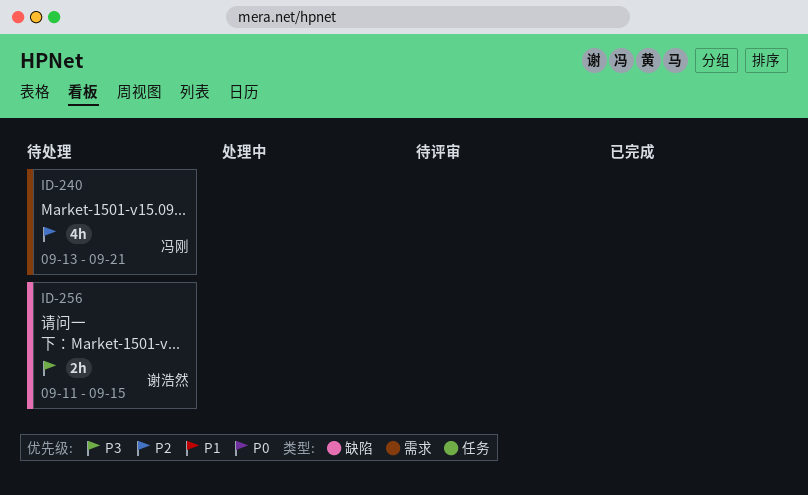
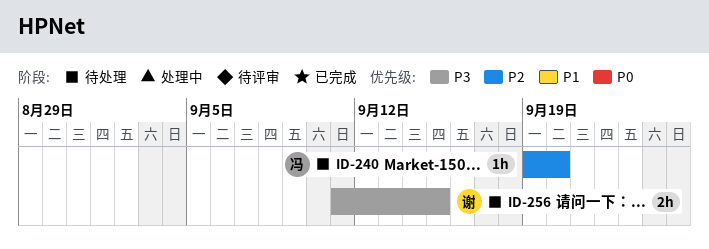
ID-240, estimate: 4h -> 1h
ID-240, start: Sep 13 -> Sep 19
ID-240, due: Sep 21 -> Sep 20

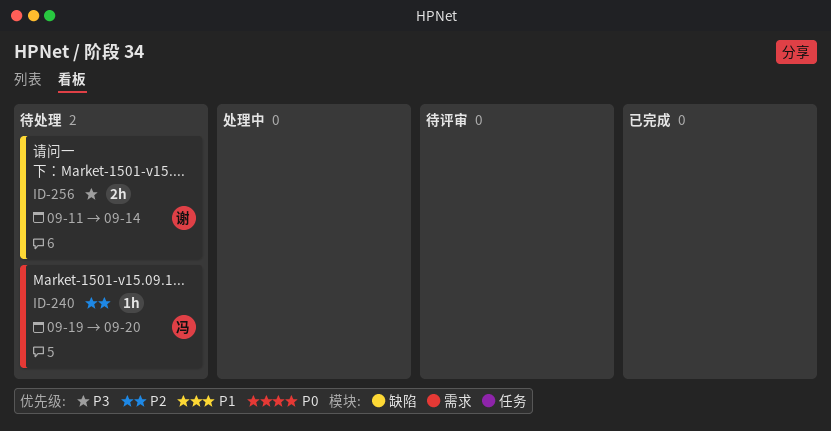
ID-256, due: Sep 15 -> Sep 14

